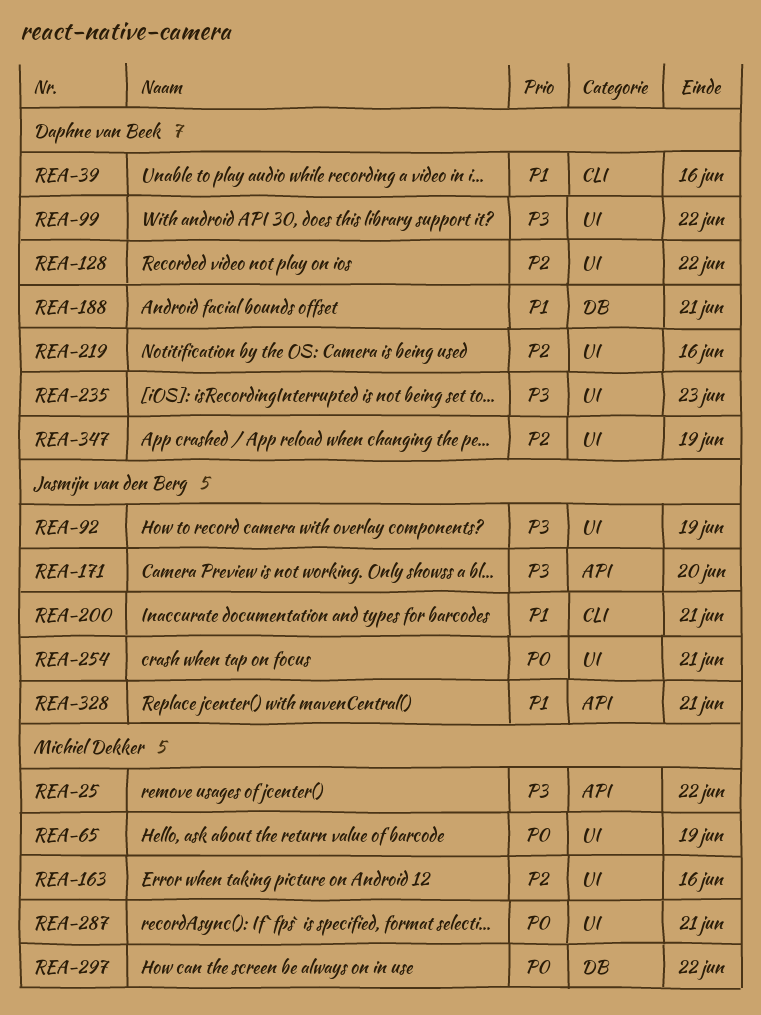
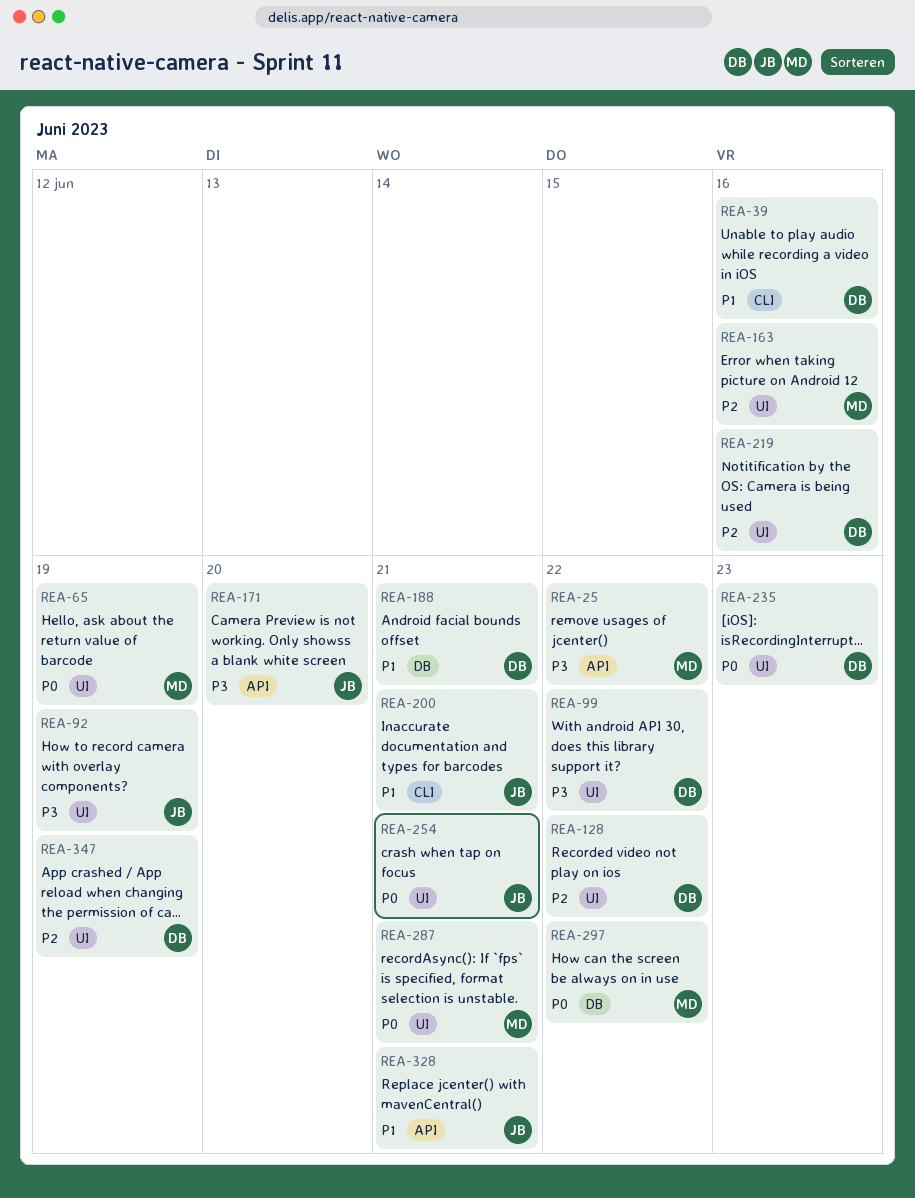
REA-235, priority: P3 -> P0

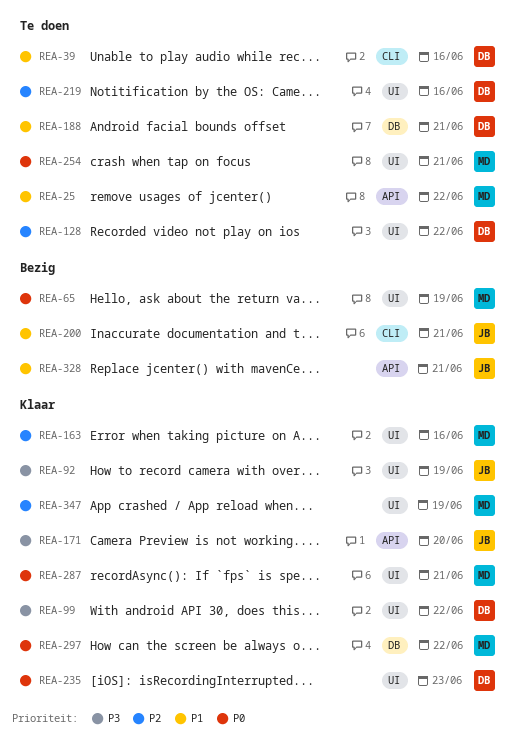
REA-25, priority: P3 -> P1
REA-254, owner: JB -> MD
REA-347, owner: DB -> MD

